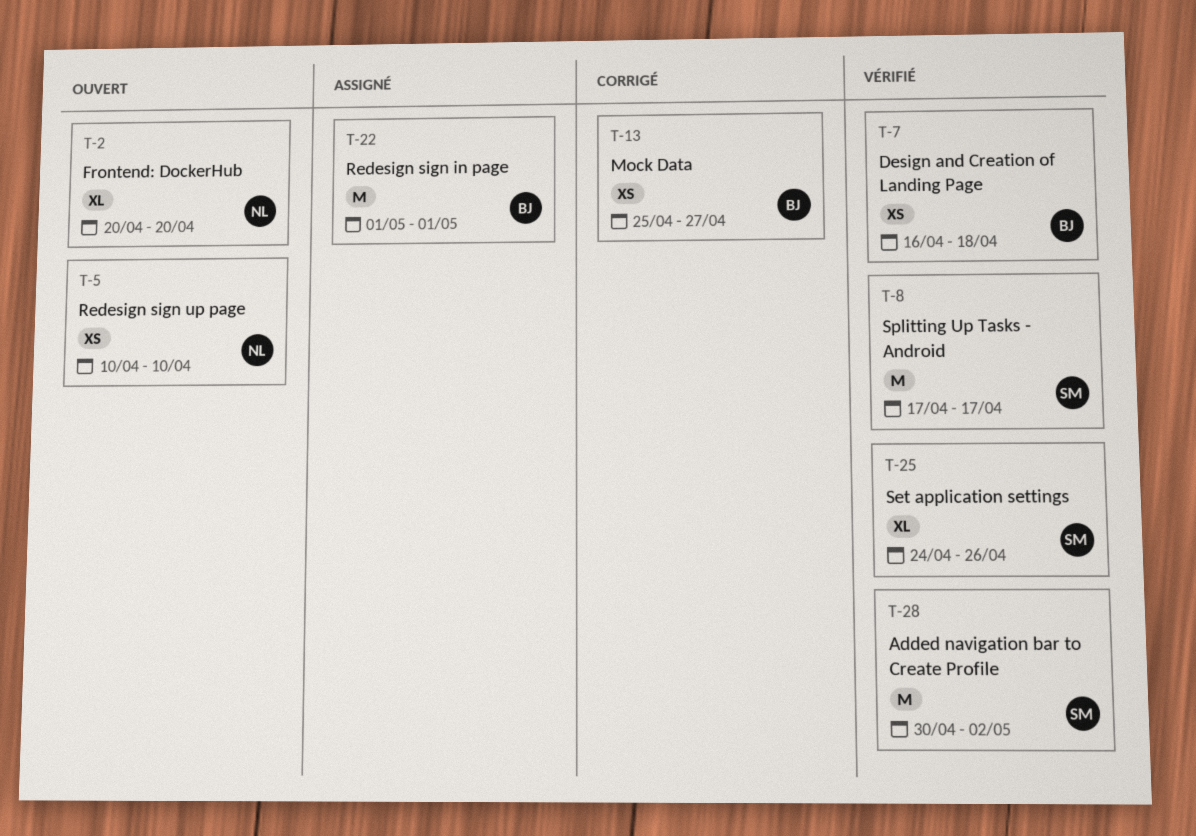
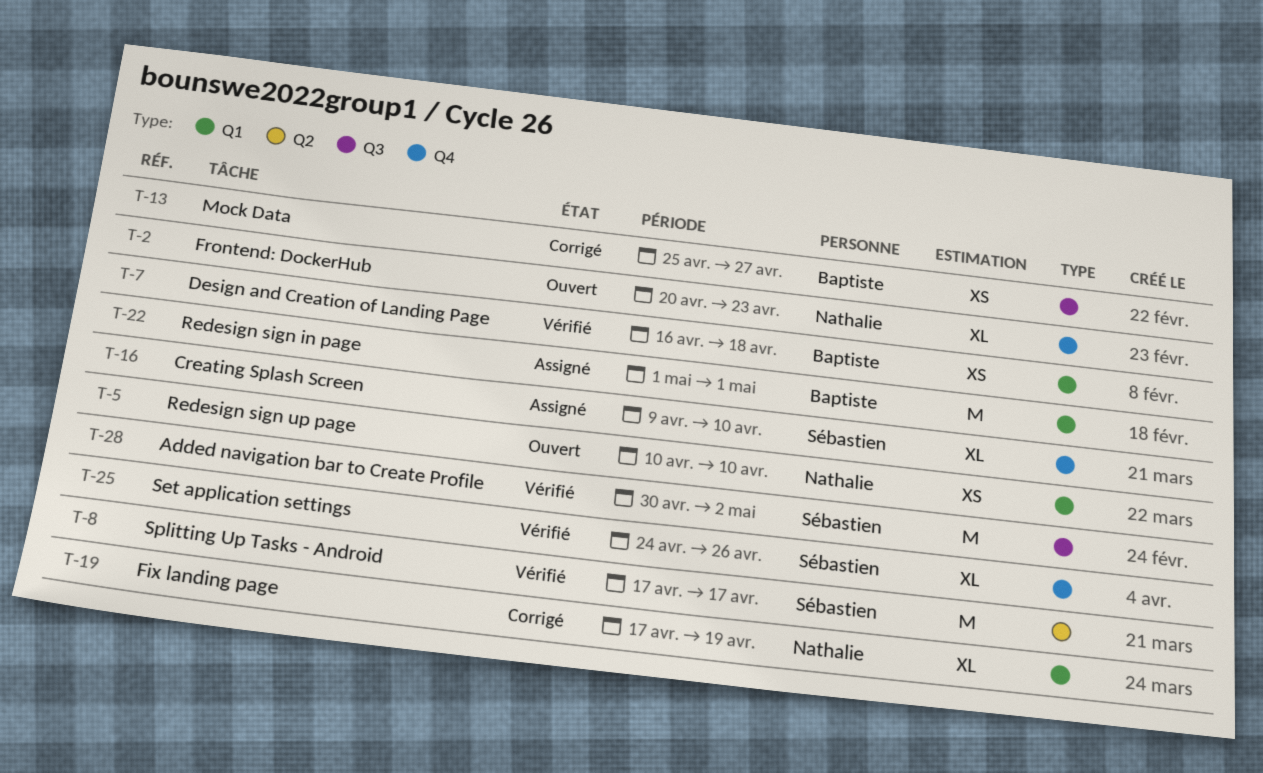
T-2, due: Apr 20 -> Apr 23
T-16: none -> present
T-19: none -> present

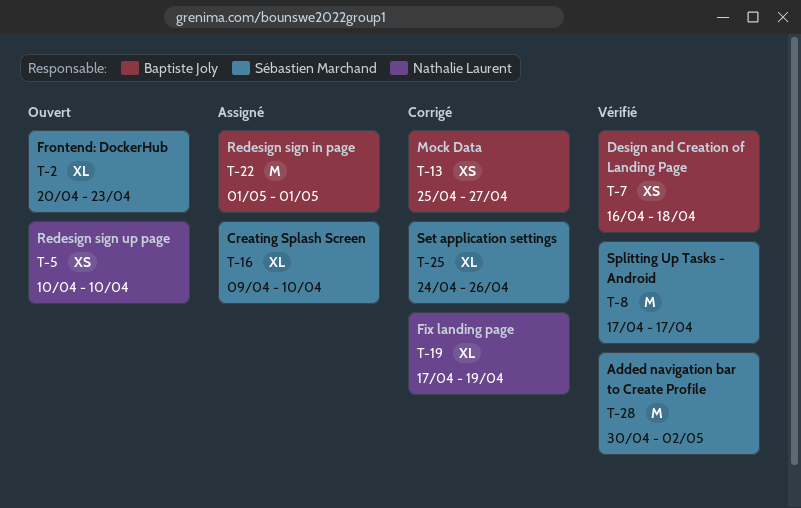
T-2, owner: Nathalie Laurent -> Sébastien Marchand
T-25, status: Vérifié -> Corrigé

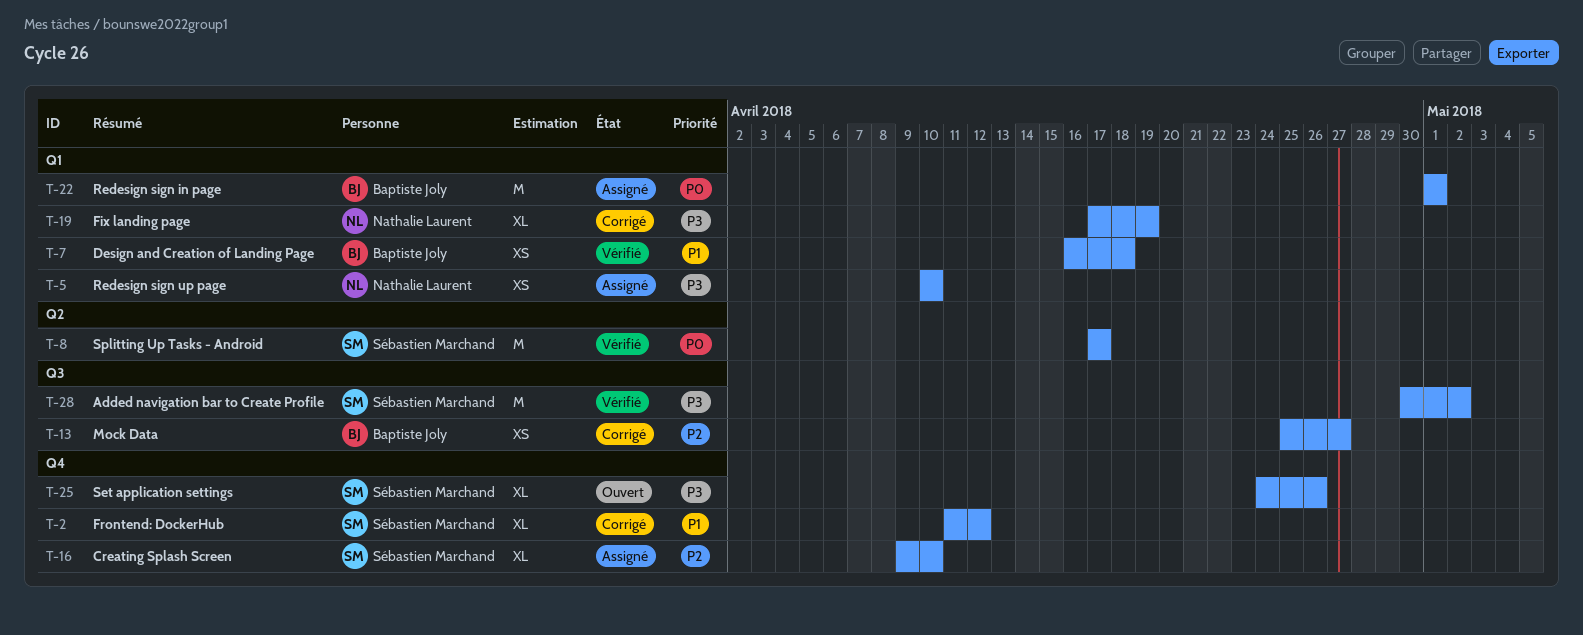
T-2, status: Ouvert -> Corrigé
T-2, start: Apr 20 -> Apr 11
T-2, due: Apr 23 -> Apr 12
T-5, status: Ouvert -> Assigné
T-25, status: Corrigé -> Ouvert

